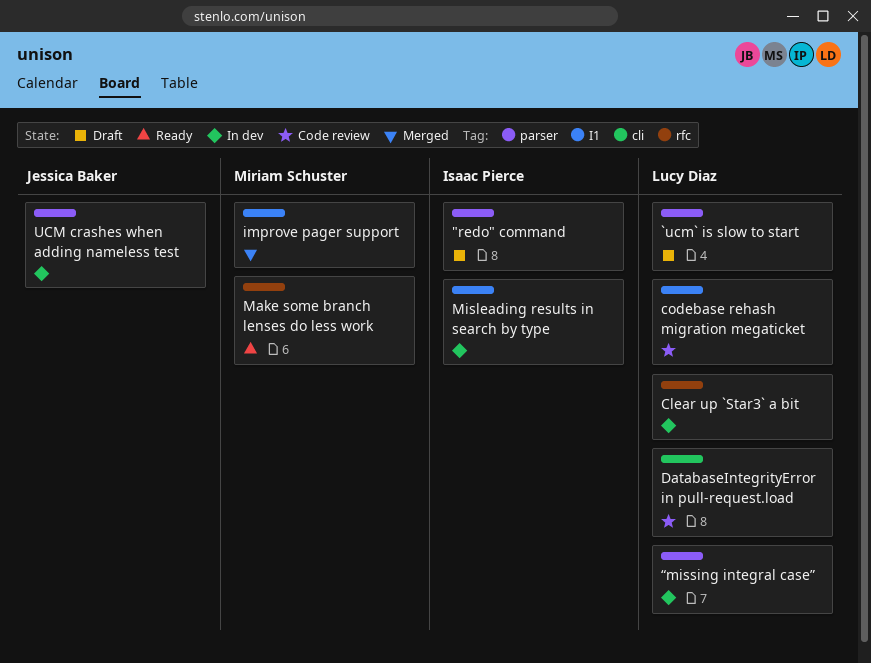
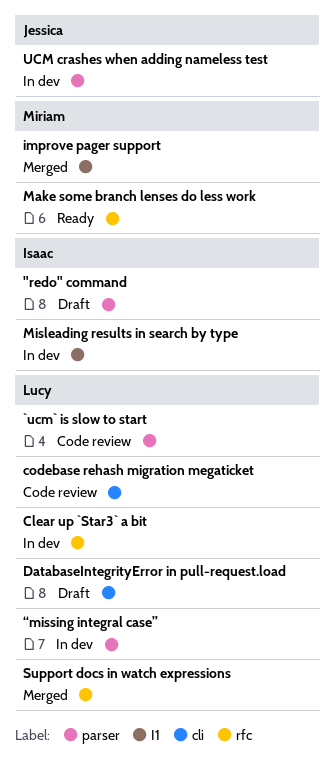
`ucm` is slow to start, status: Draft -> Code review
codebase rehash migration megaticket, label: I1 -> cli
DatabaseIntegrityError in pull-request.load, status: Code review -> Draft
Support docs in watch expressions: none -> present

